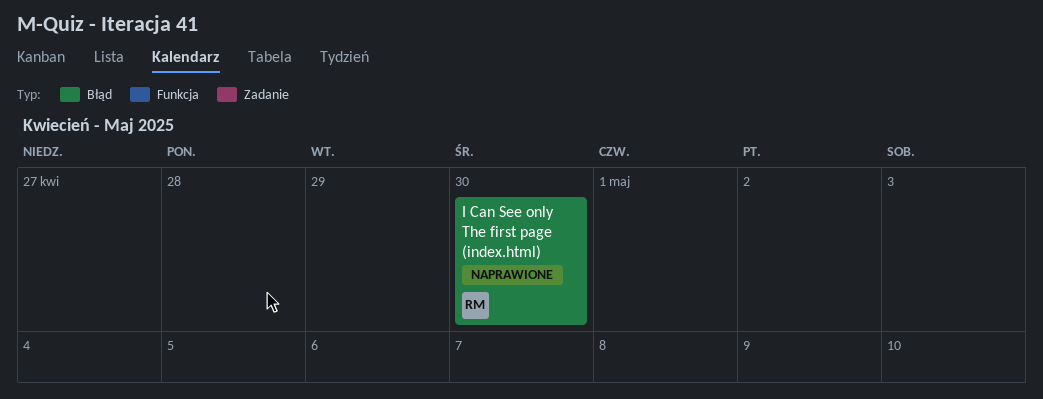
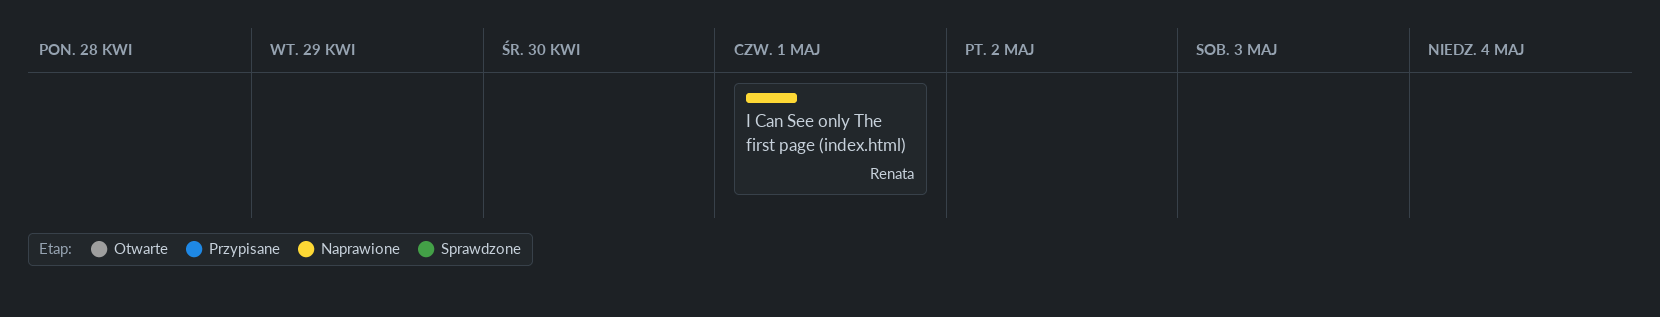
I Can See only The first page (index.html), due: Apr 30 -> May 1

